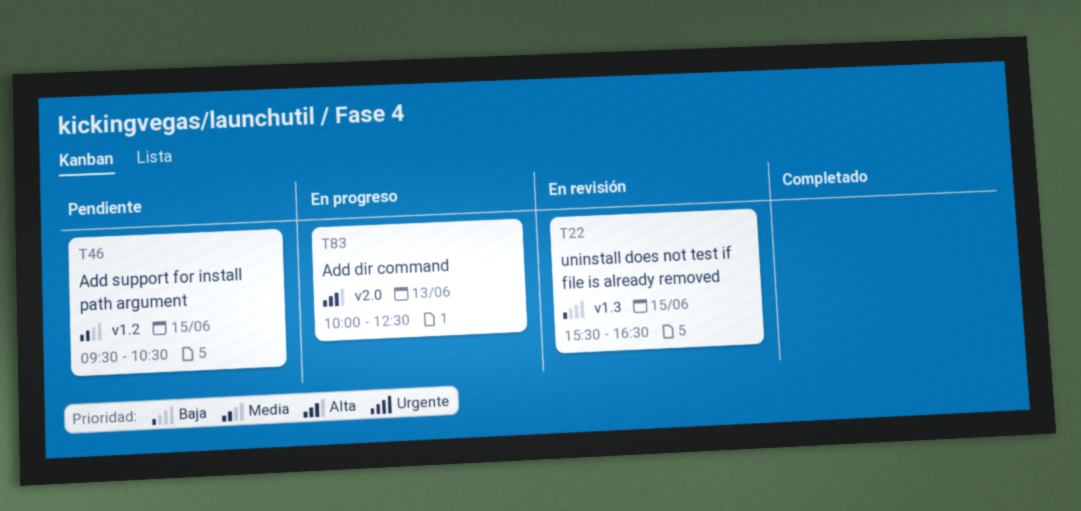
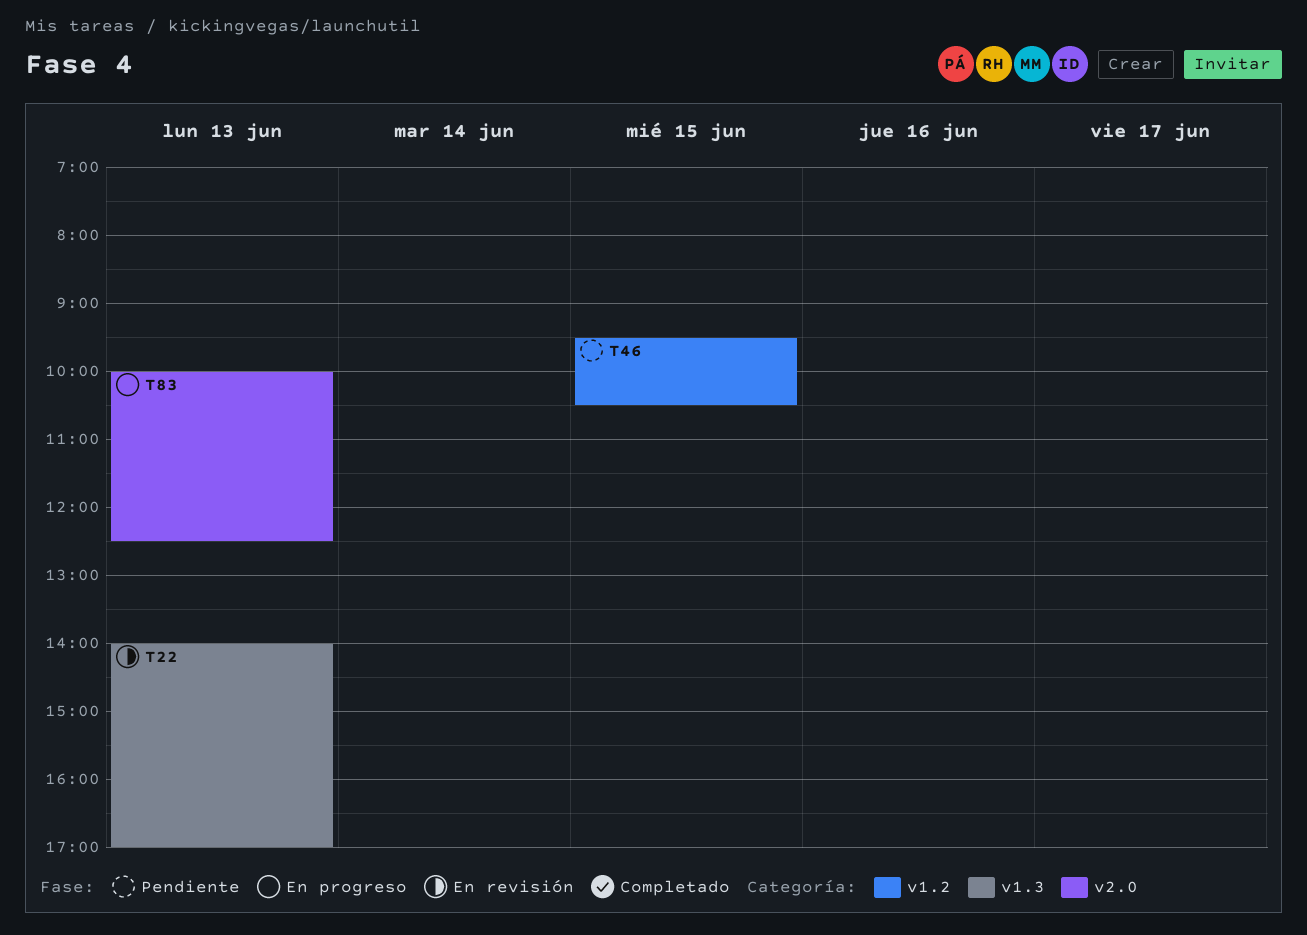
T22, day: Jun 15 -> Jun 13
T22, begins: 15:30 -> 14:00
T22, ends: 16:30 -> 17:00

